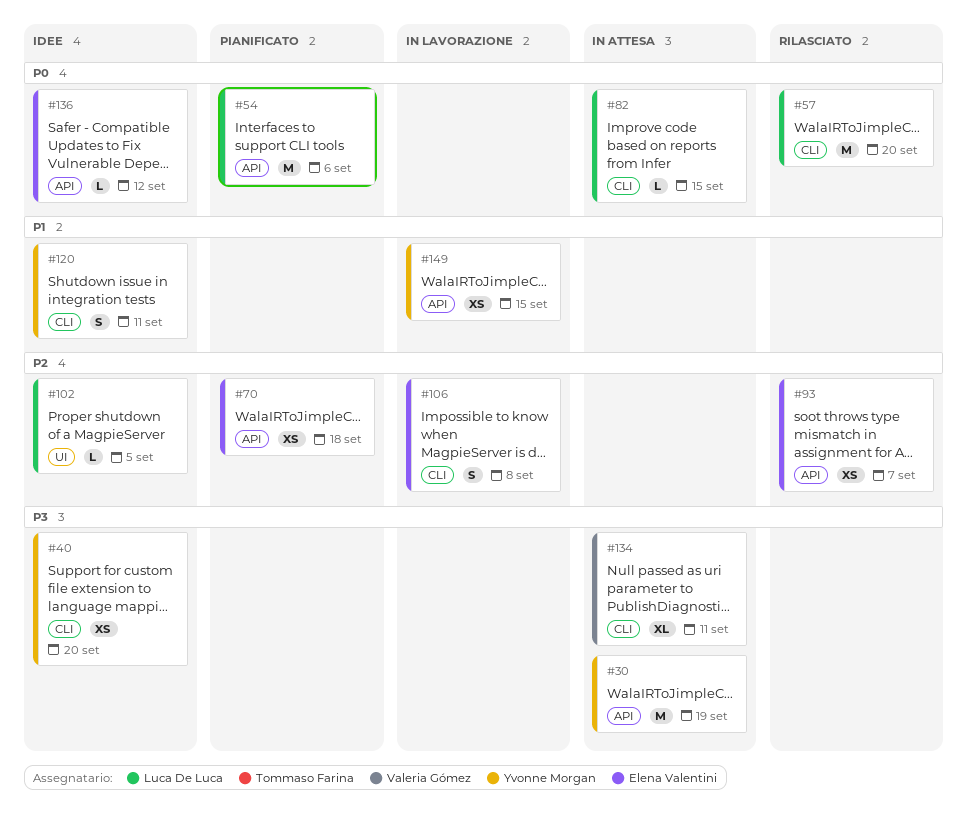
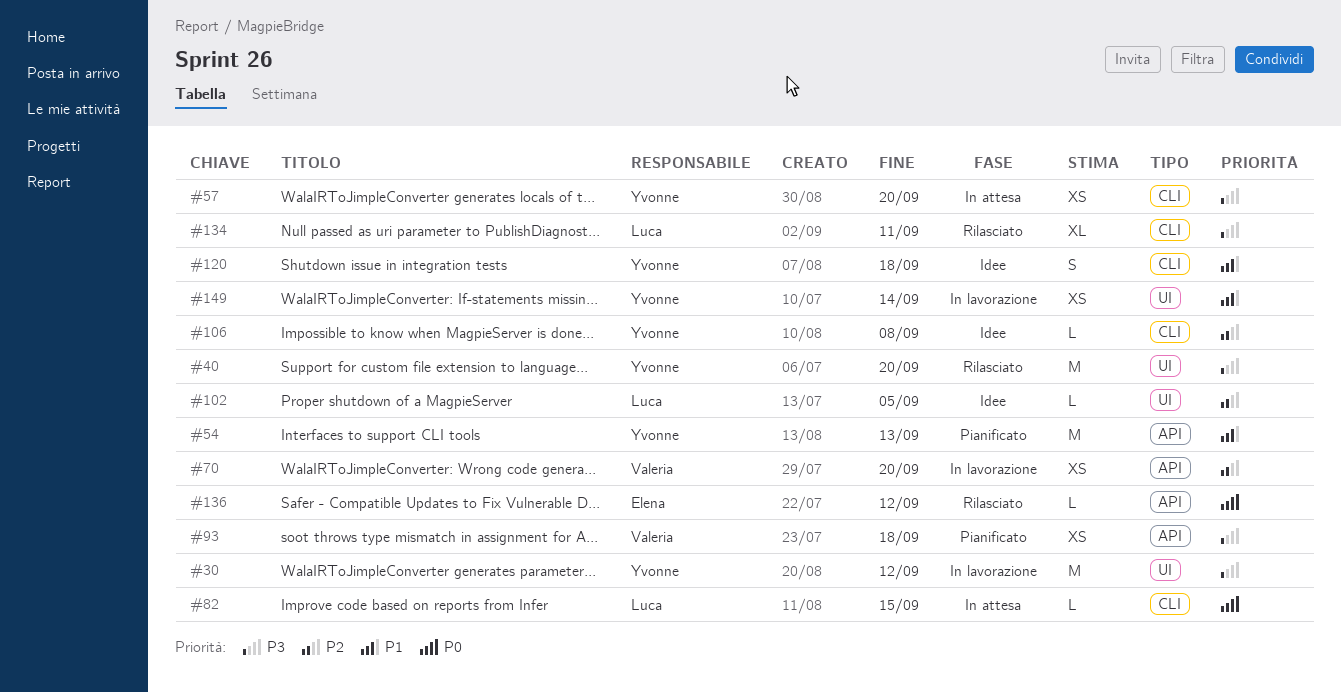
#30, status: In attesa -> In lavorazione
#30, label: API -> UI
#30, due: Sep 19 -> Sep 12
#40, status: Idee -> Rilasciato
#40, label: CLI -> UI
#40, estimate: XS -> M
#54, owner: Luca De Luca -> Yvonne Morgan
#54, priority: P0 -> P1
#54, due: Sep 6 -> Sep 13
#57, status: Rilasciato -> In attesa
#57, owner: Luca De Luca -> Yvonne Morgan
#57, priority: P0 -> P3
#57, estimate: M -> XS
#70, status: Pianificato -> In lavorazione
#70, owner: Elena Valentini -> Valeria Gómez
#70, due: Sep 18 -> Sep 20
#93, status: Rilasciato -> Pianificato
#93, owner: Elena Valentini -> Valeria Gómez
#93, priority: P2 -> P3
#93, due: Sep 7 -> Sep 18
#106, status: In lavorazione -> Idee
#106, owner: Elena Valentini -> Yvonne Morgan
#106, estimate: S -> L
#120, due: Sep 11 -> Sep 18
#134, status: In attesa -> Rilasciato
#134, owner: Valeria Gómez -> Luca De Luca
#136, status: Idee -> Rilasciato
#149, label: API -> UI
#149, due: Sep 15 -> Sep 14

